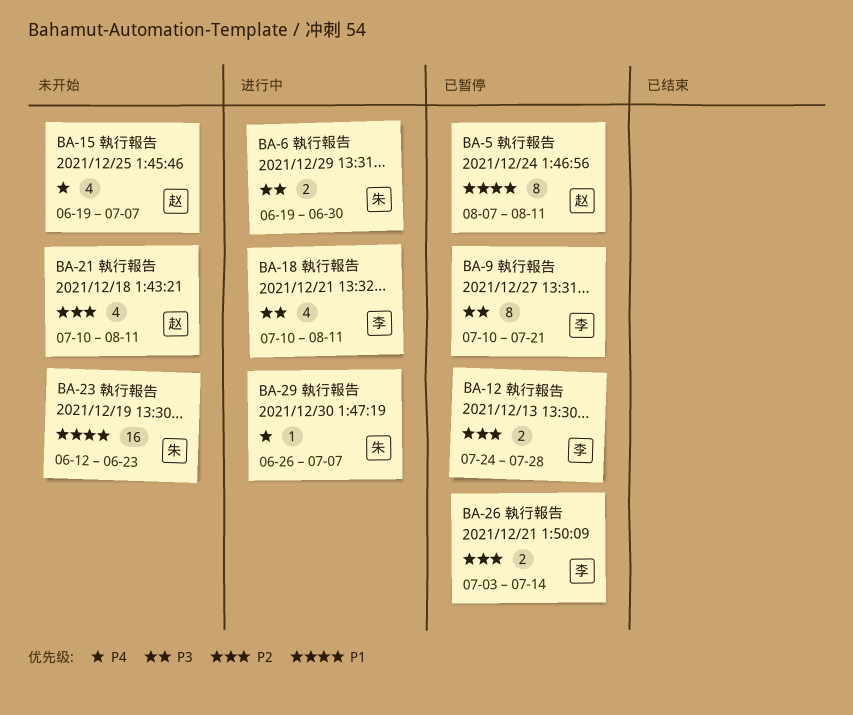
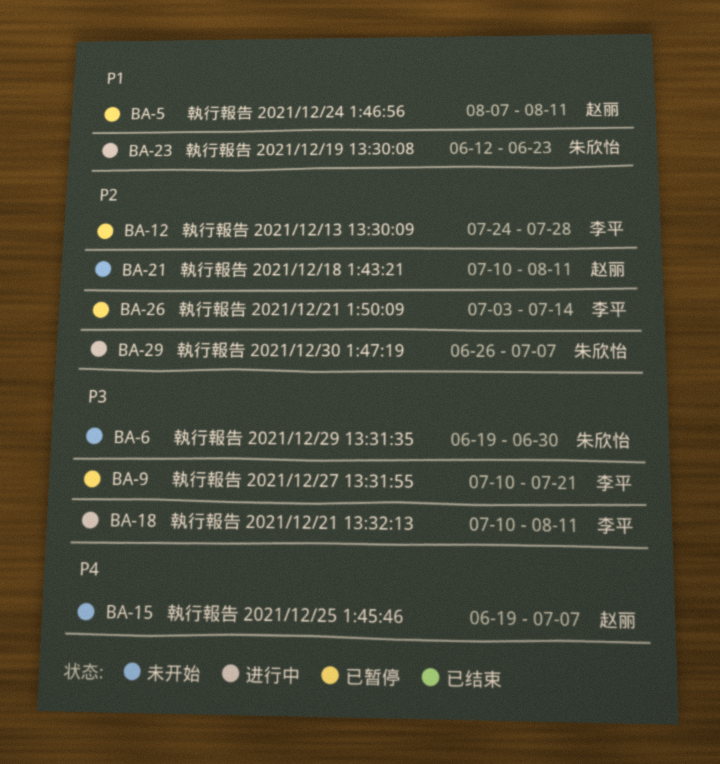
BA-6, status: 进行中 -> 未开始
BA-23, status: 未开始 -> 进行中
BA-29, priority: P4 -> P2

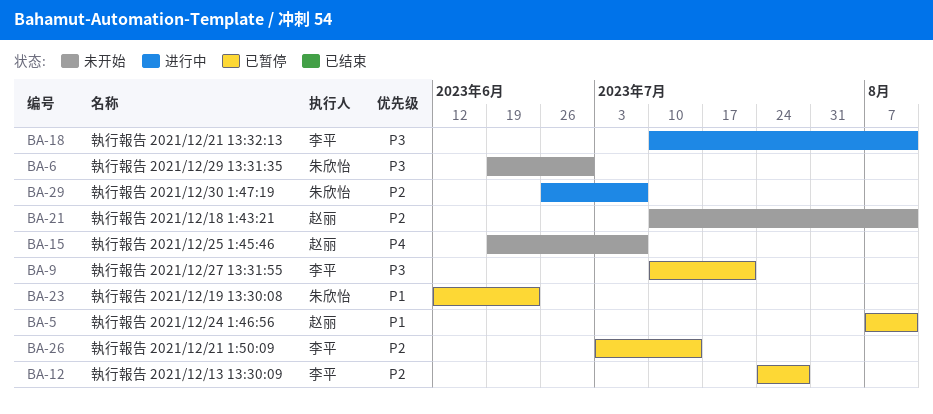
BA-23, status: 进行中 -> 已暂停

